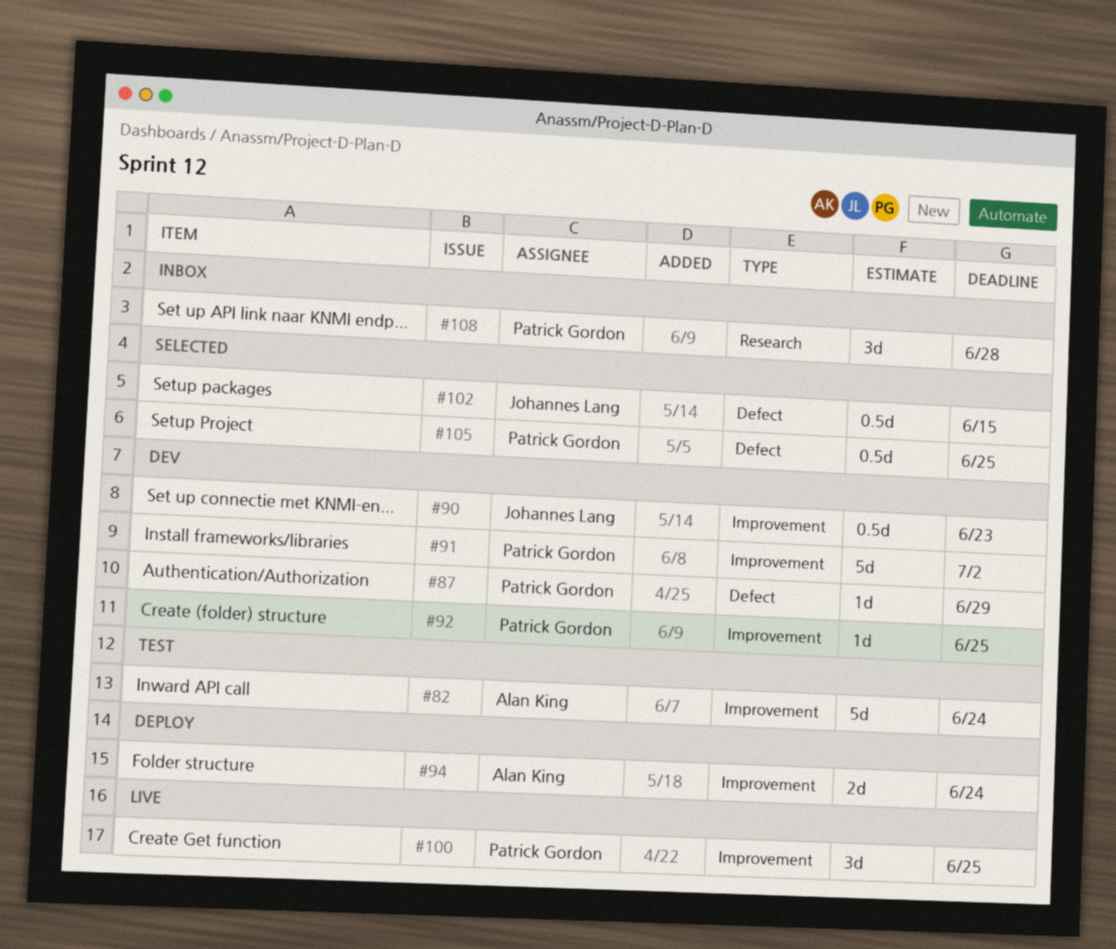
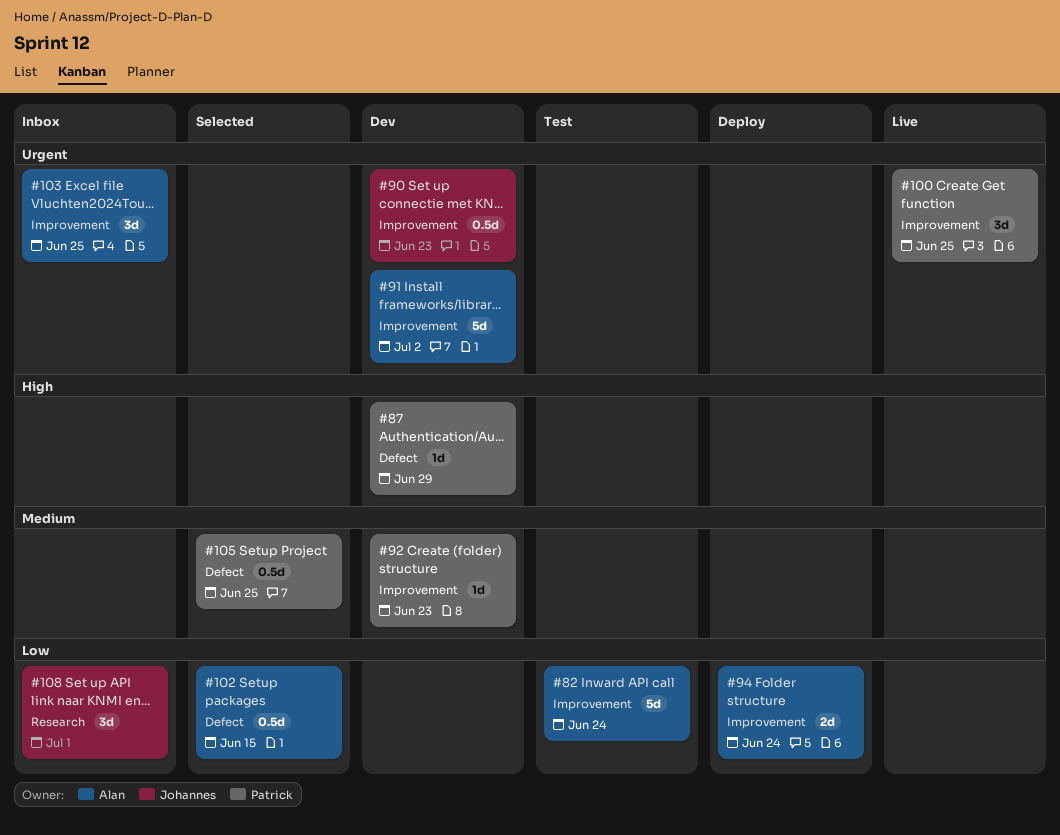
#91, owner: Patrick Gordon -> Alan King
#92, due: Jun 25 -> Jun 23
#102, owner: Johannes Lang -> Alan King
#103: none -> present
#108, owner: Patrick Gordon -> Johannes Lang
#108, due: Jun 28 -> Jul 1

